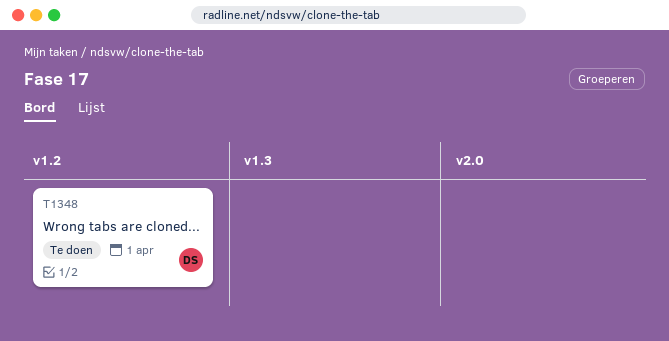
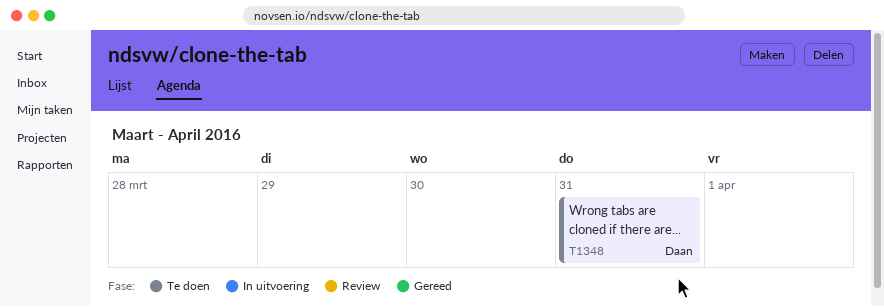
T1348, due: Apr 1 -> Mar 31

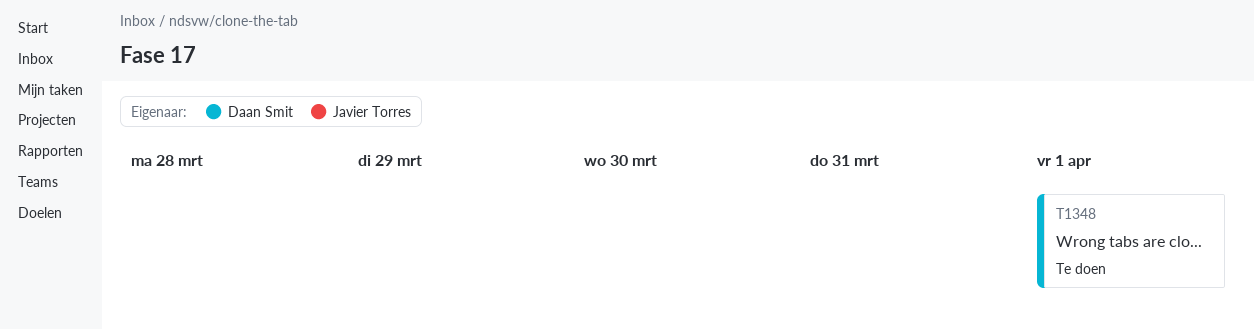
T1348, due: Mar 31 -> Apr 1

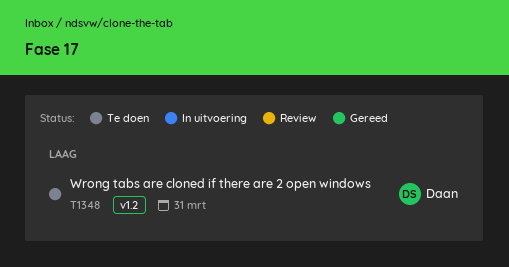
T1348, due: Apr 1 -> Mar 31

